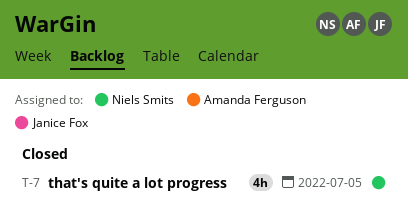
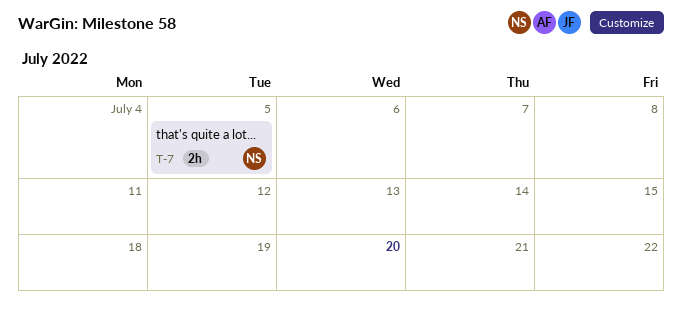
T-7, estimate: 4h -> 2h

